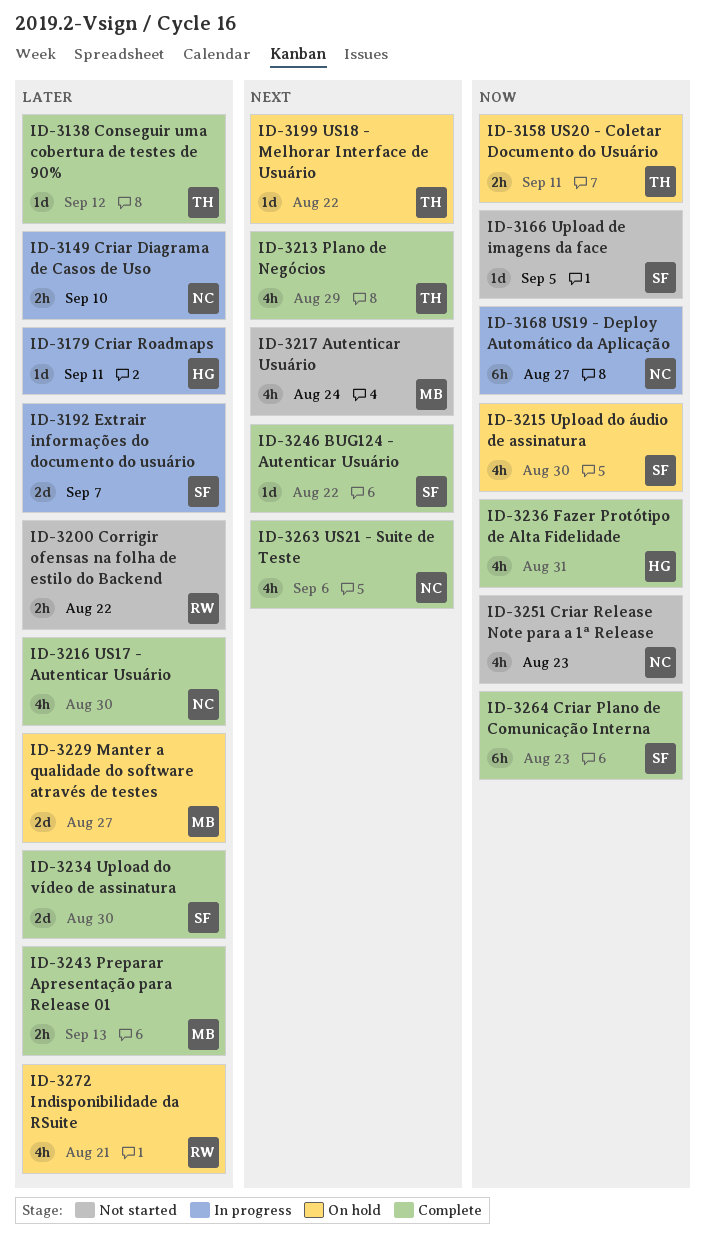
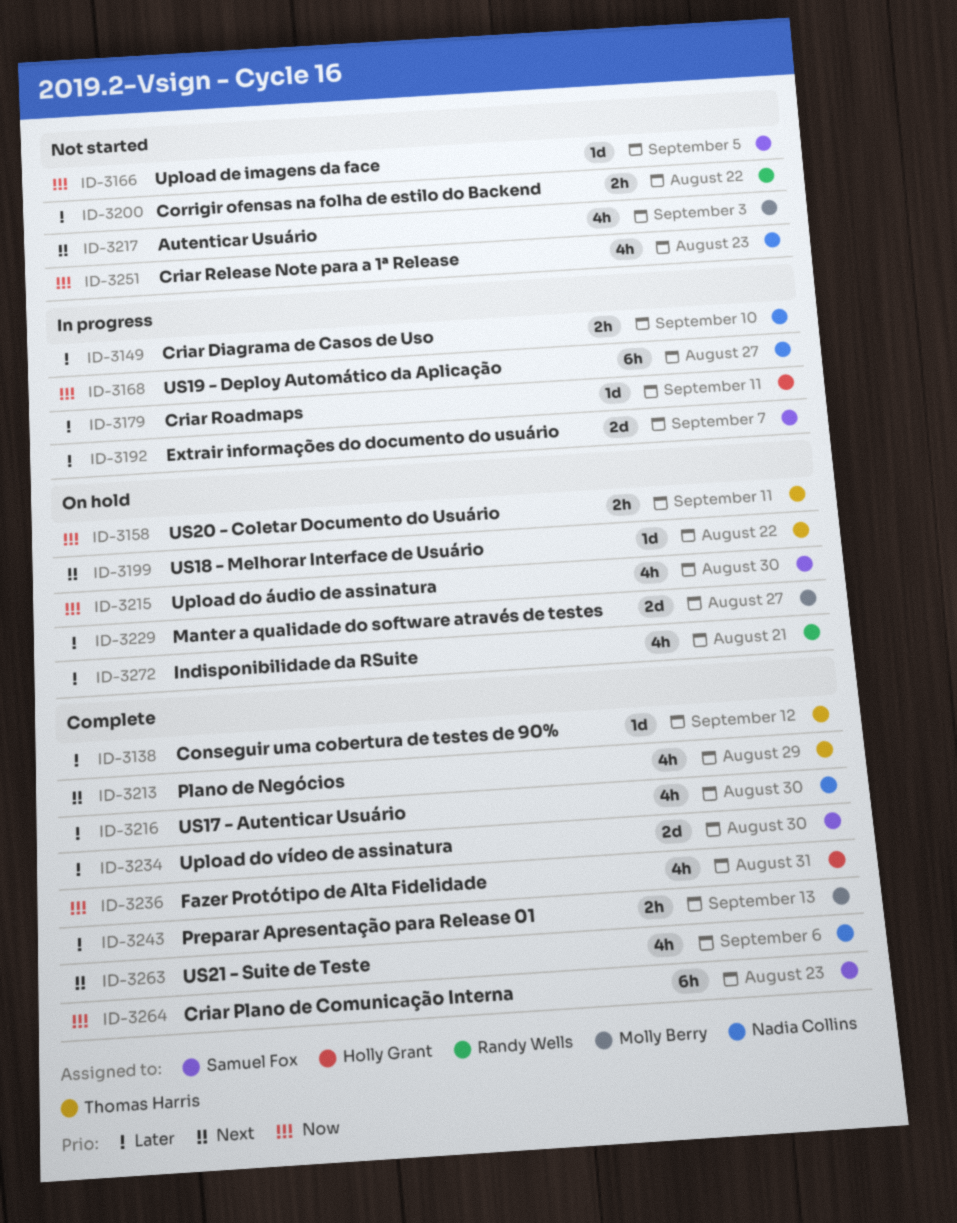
ID-3217, due: Aug 24 -> Sep 3
ID-3246: present -> none

